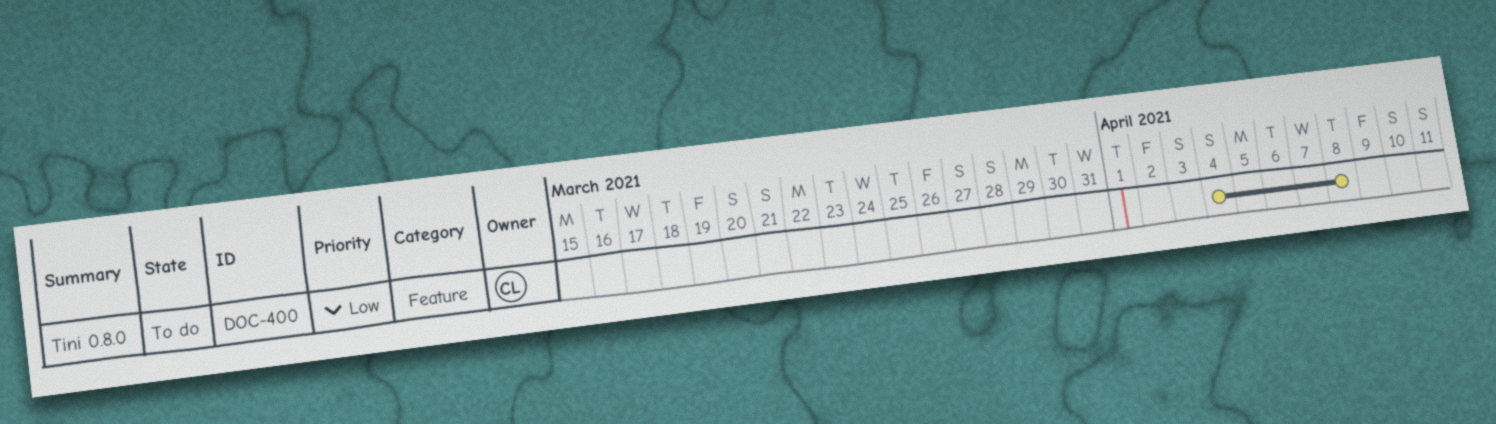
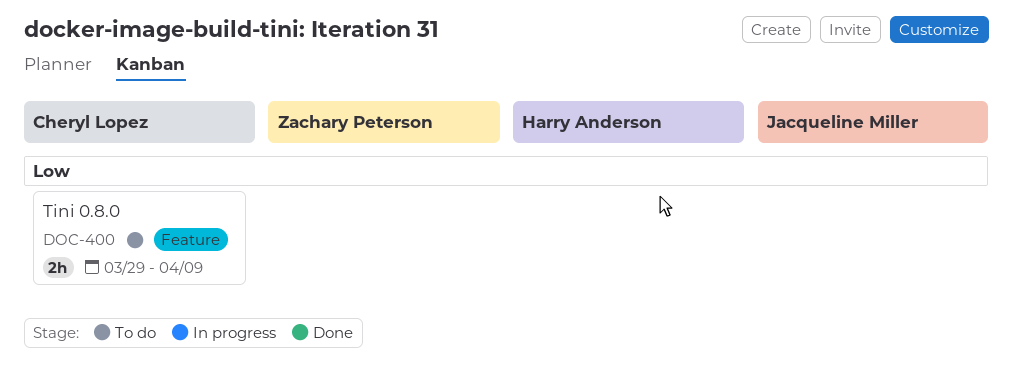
DOC-400, start: Apr 4 -> Mar 29
DOC-400, due: Apr 8 -> Apr 9

